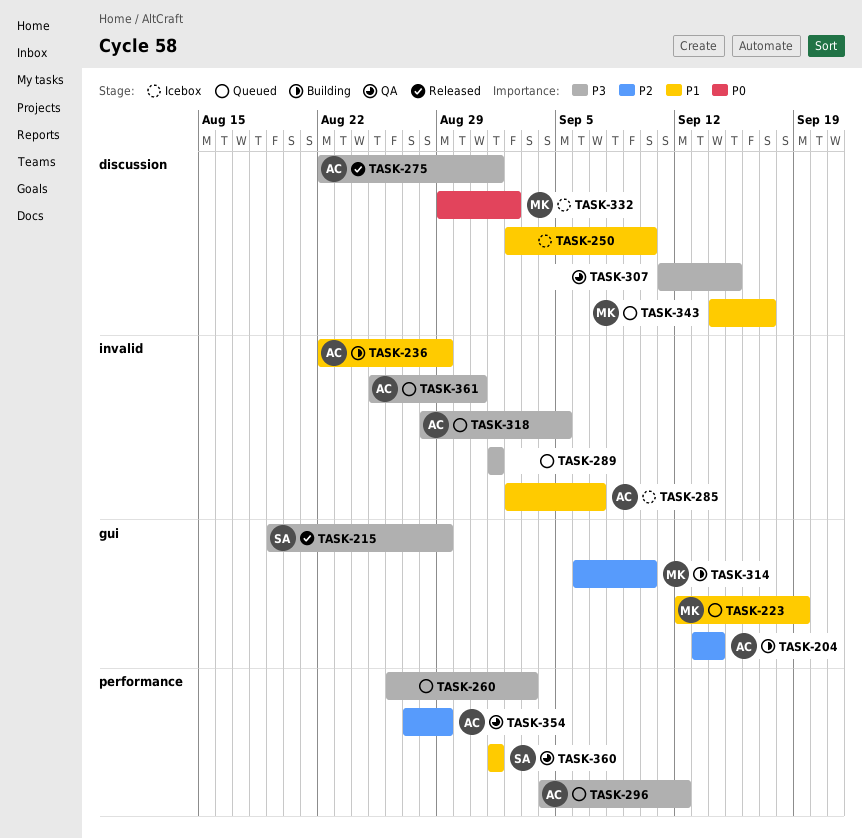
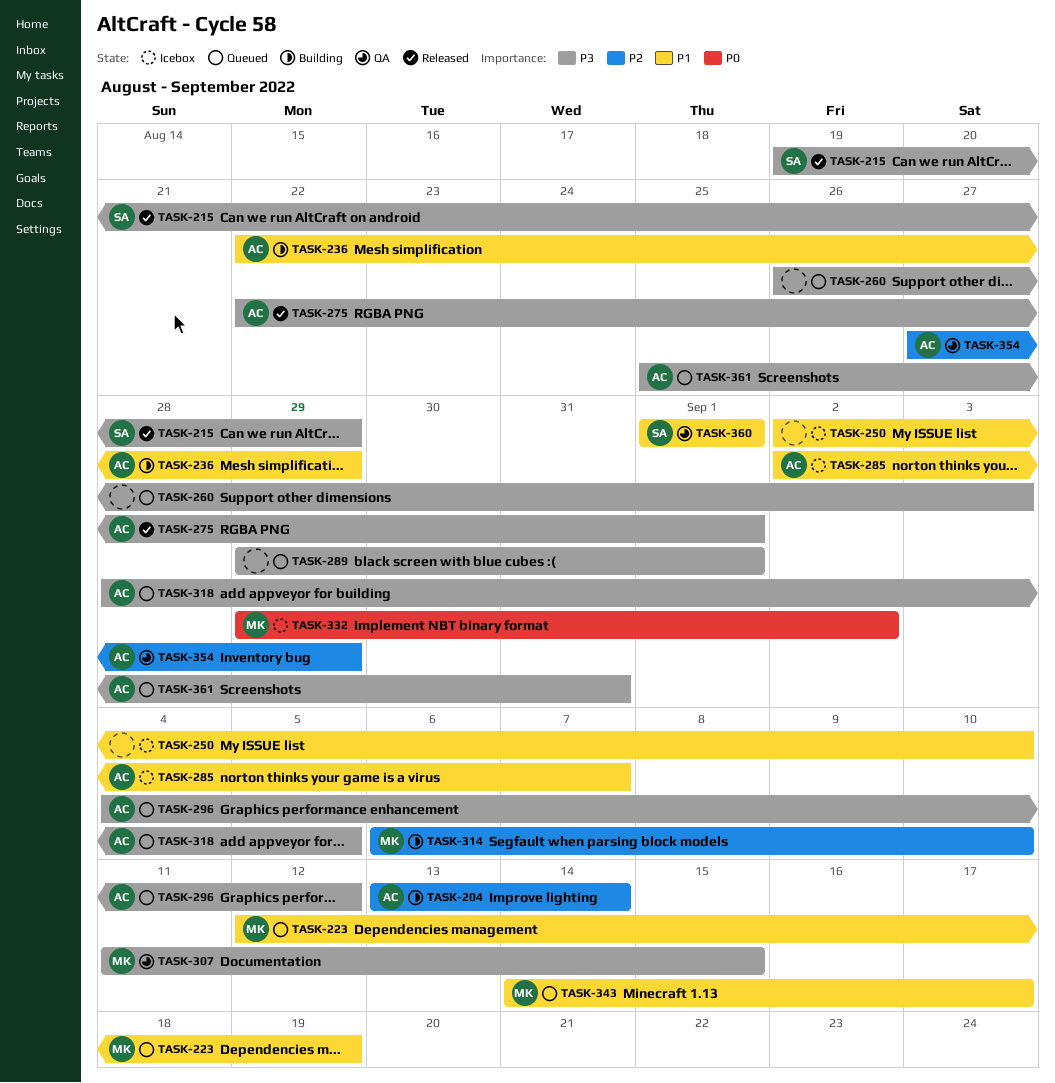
TASK-289, start: Sep 1 -> Aug 29
TASK-307, owner: none -> MK

